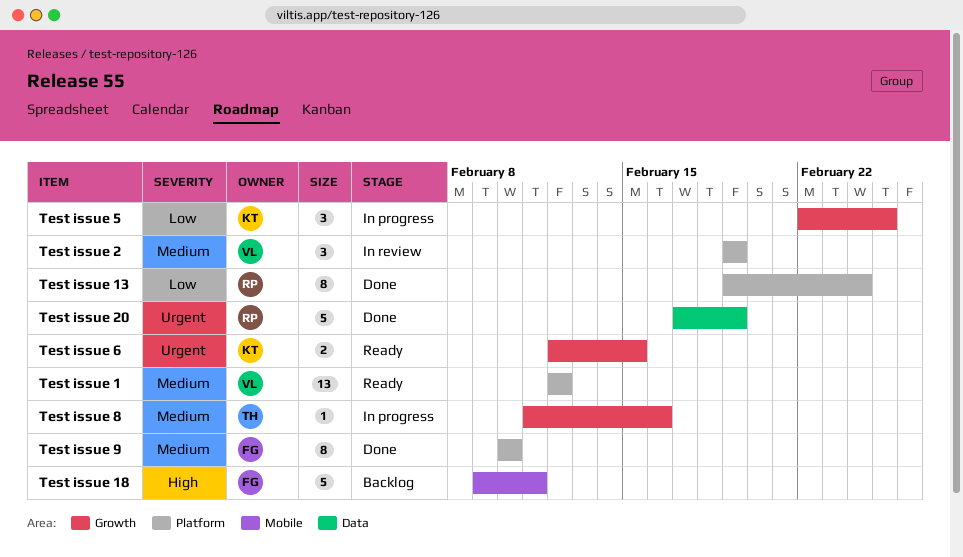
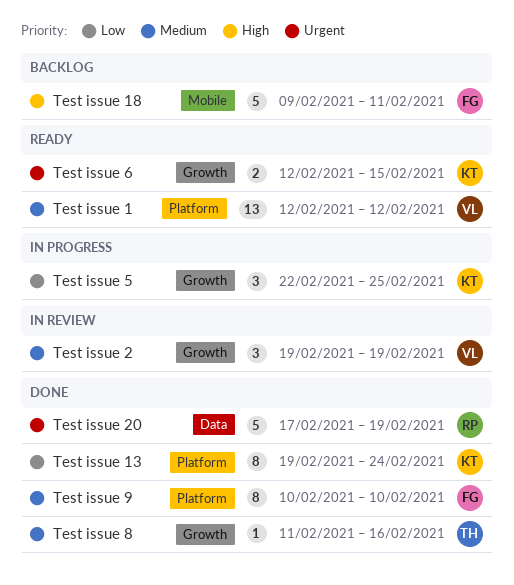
Test issue 13, owner: RP -> KT
Test issue 2, label: Platform -> Growth
Test issue 8, status: In progress -> Done

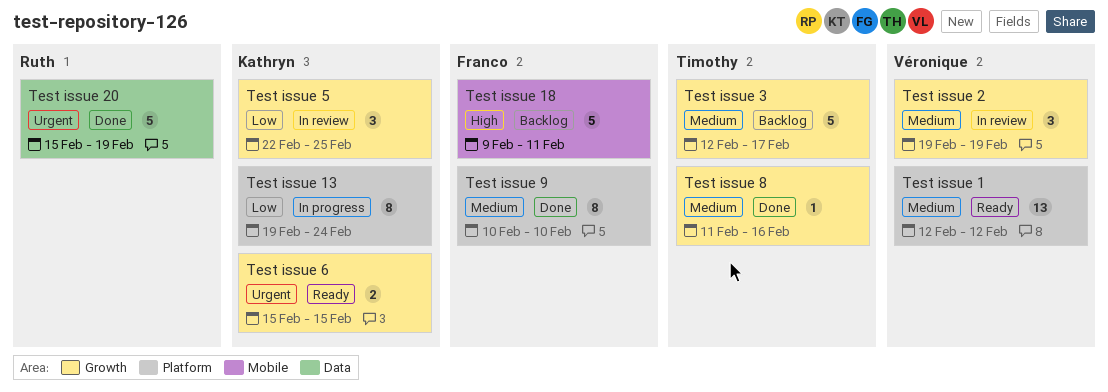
Test issue 13, status: Done -> In progress
Test issue 20, start: Feb 17 -> Feb 15
Test issue 3: none -> present
Test issue 5, status: In progress -> In review
Test issue 6, start: Feb 12 -> Feb 15

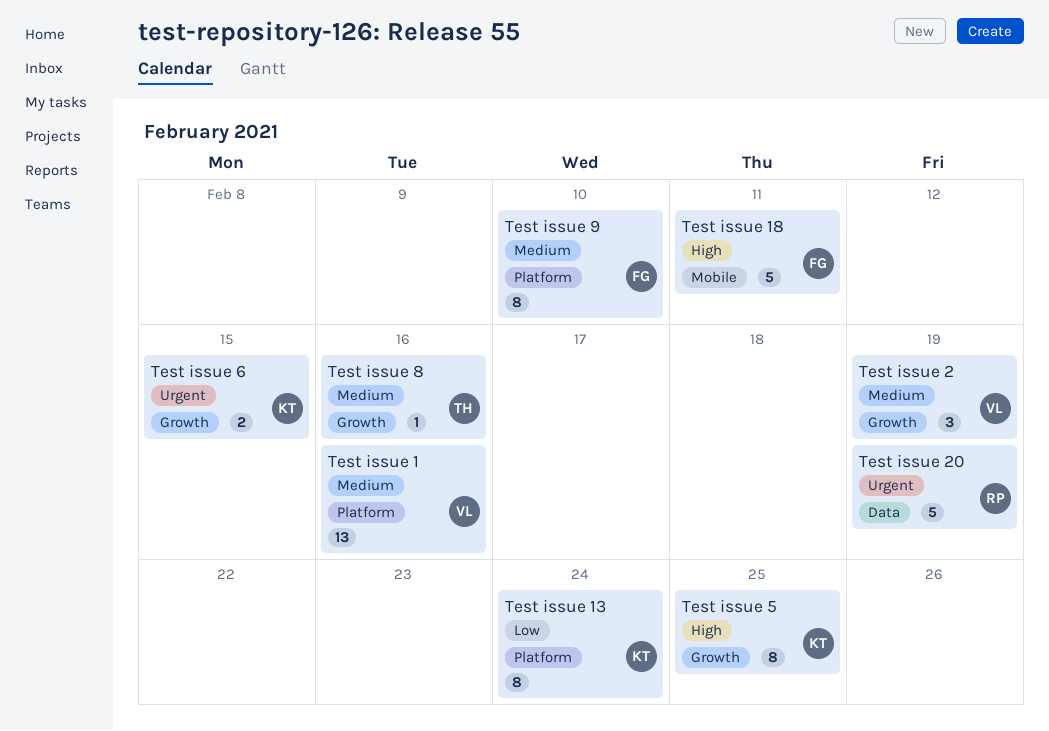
Test issue 1, due: Feb 12 -> Feb 16
Test issue 3: present -> none
Test issue 5, priority: Low -> High
Test issue 5, estimate: 3 -> 8

